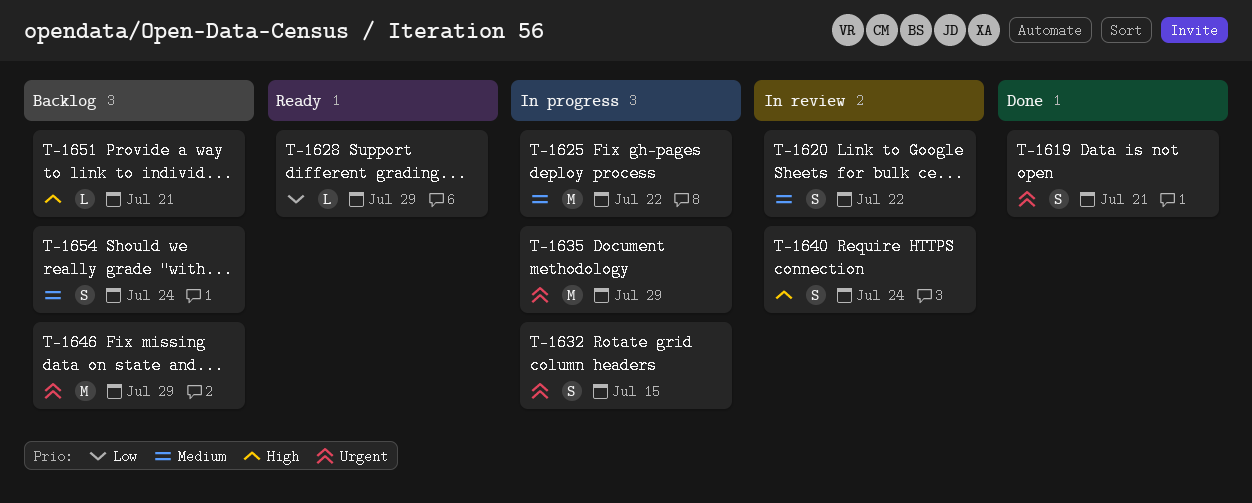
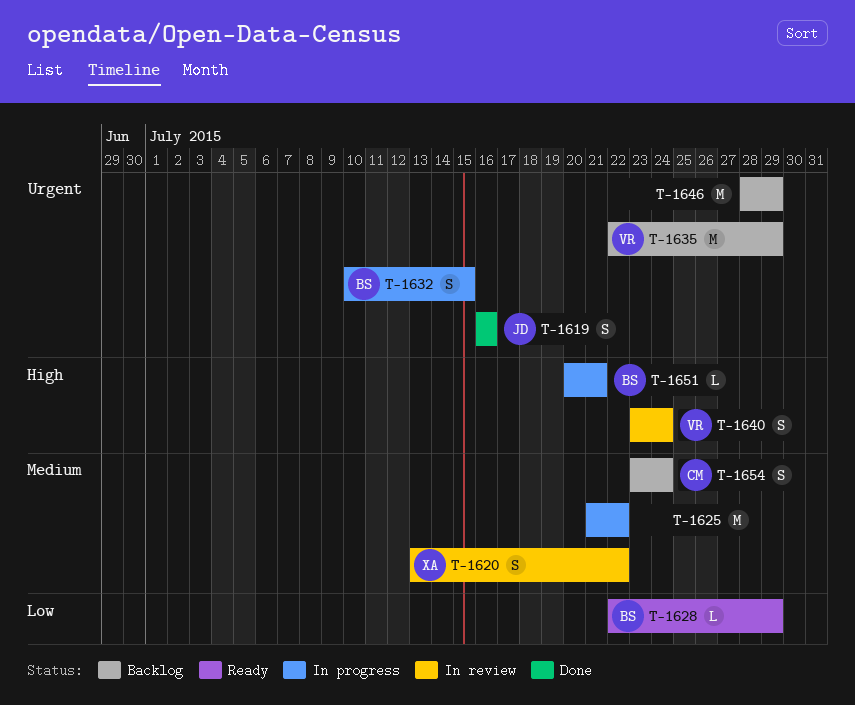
T-1619, due: Jul 21 -> Jul 16
T-1635, status: In progress -> Backlog
T-1651, status: Backlog -> In progress

